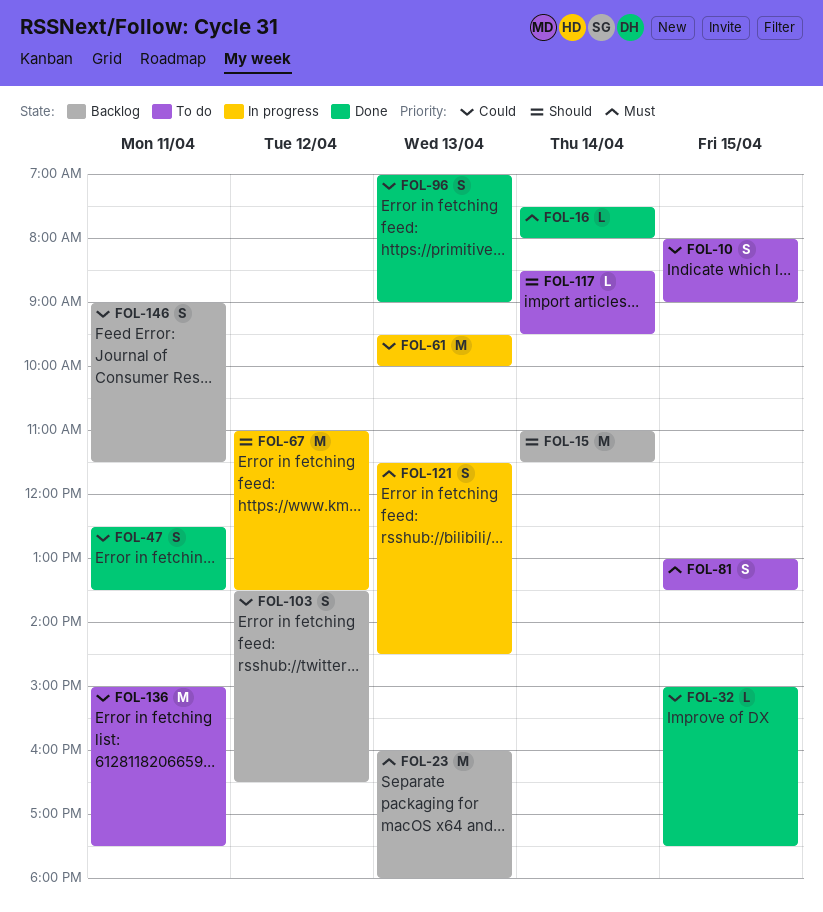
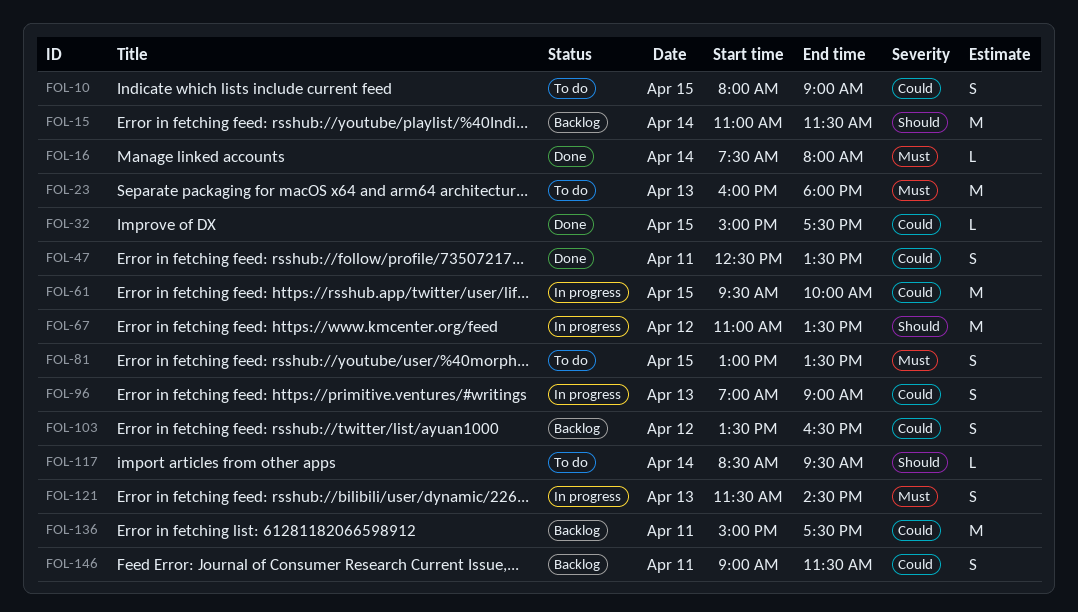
FOL-23, status: Backlog -> To do
FOL-61, day: Apr 13 -> Apr 15
FOL-96, status: Done -> In progress
FOL-136, status: To do -> Backlog

